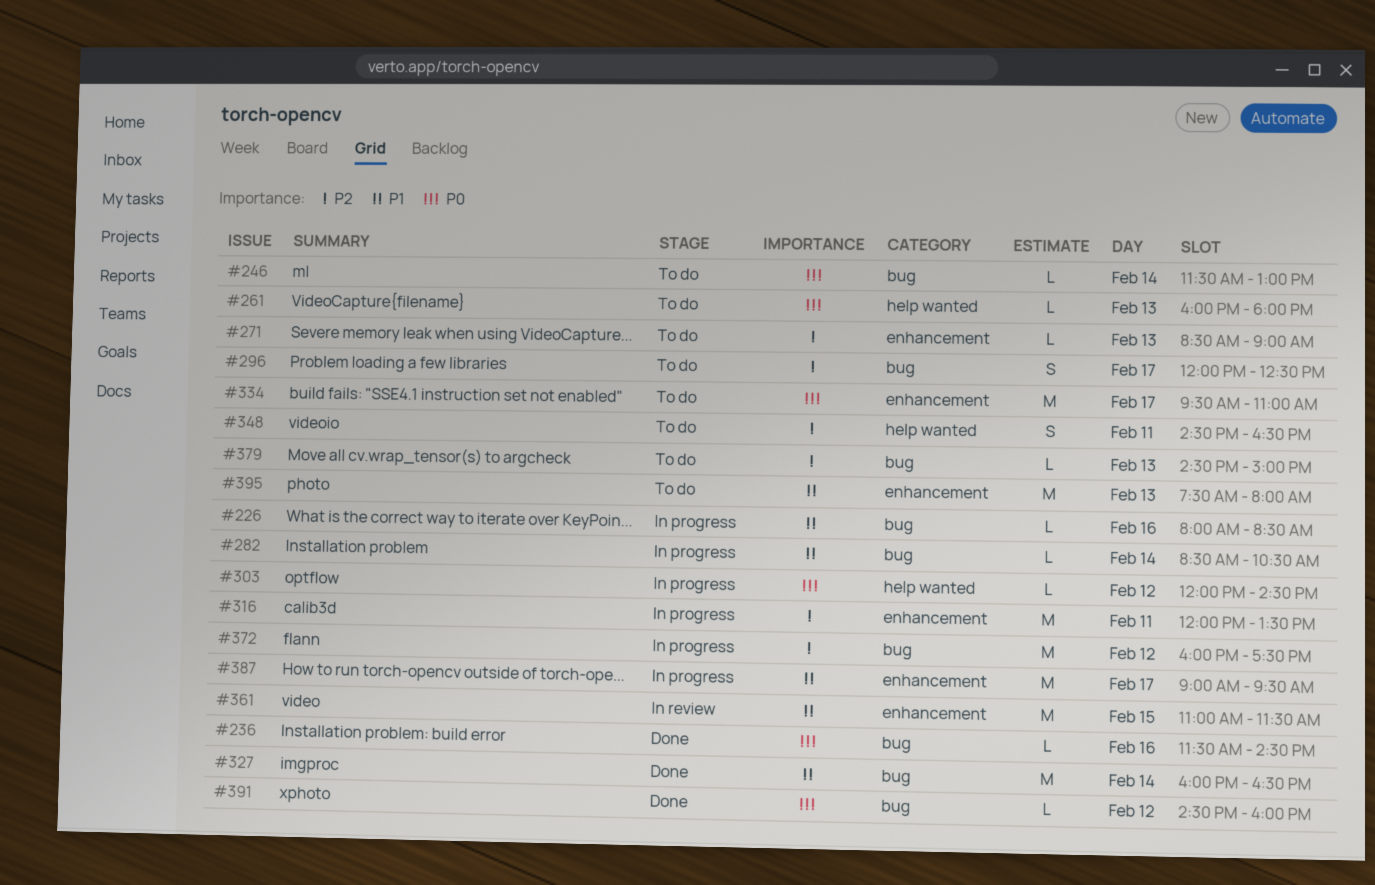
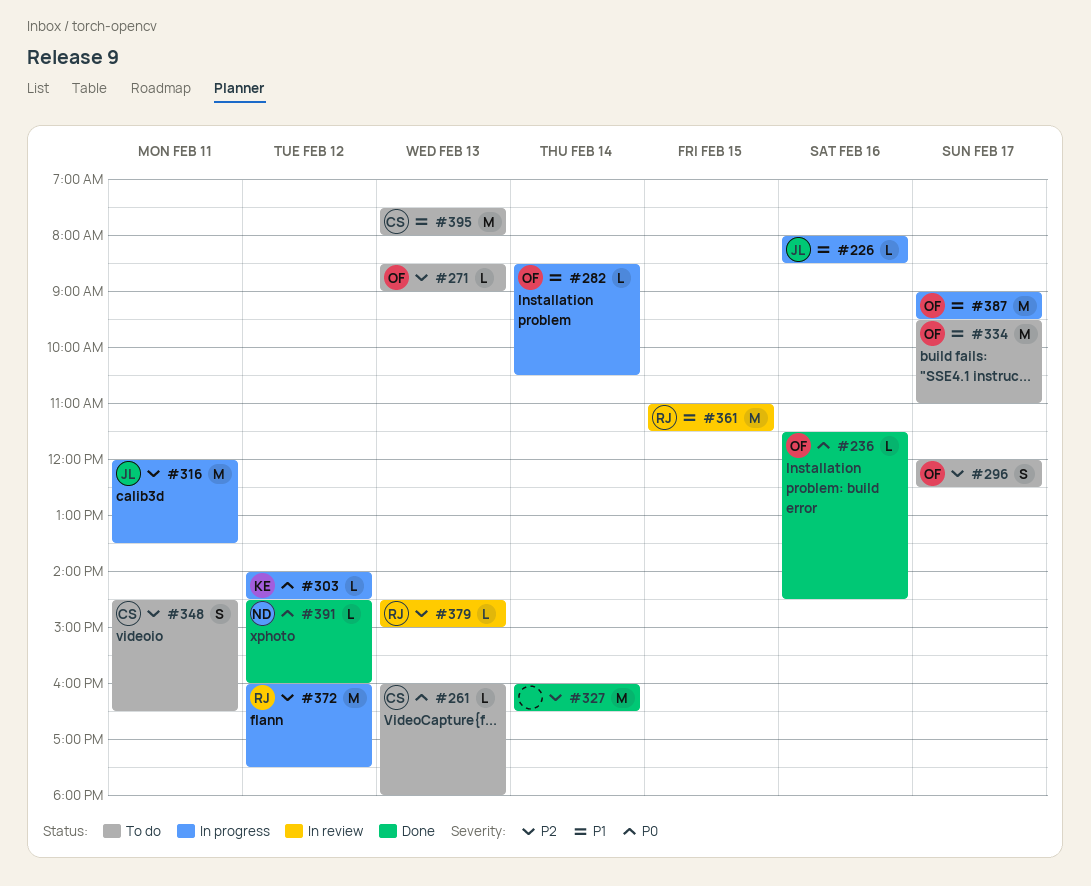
#246: present -> none
#303, begins: 12:00 -> 14:00
#327, priority: P1 -> P2
#334, priority: P0 -> P1
#379, status: To do -> In review

